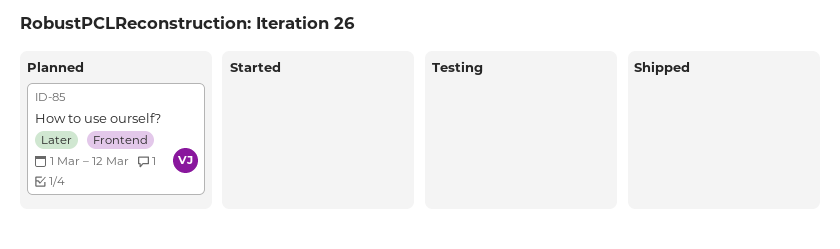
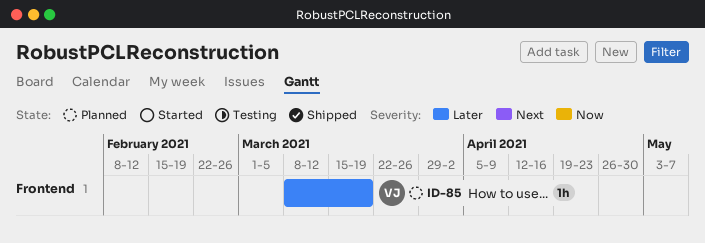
ID-85, start: Mar 1 -> Mar 8
ID-85, due: Mar 12 -> Mar 19

